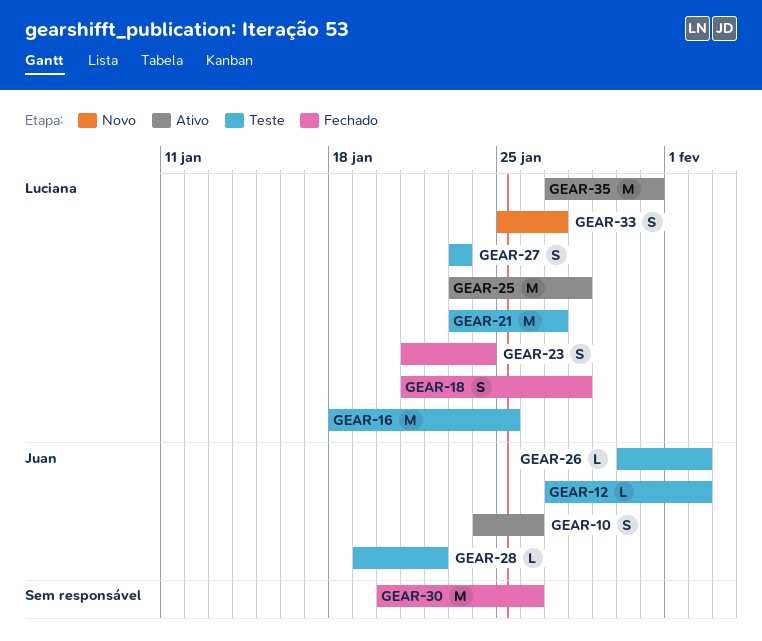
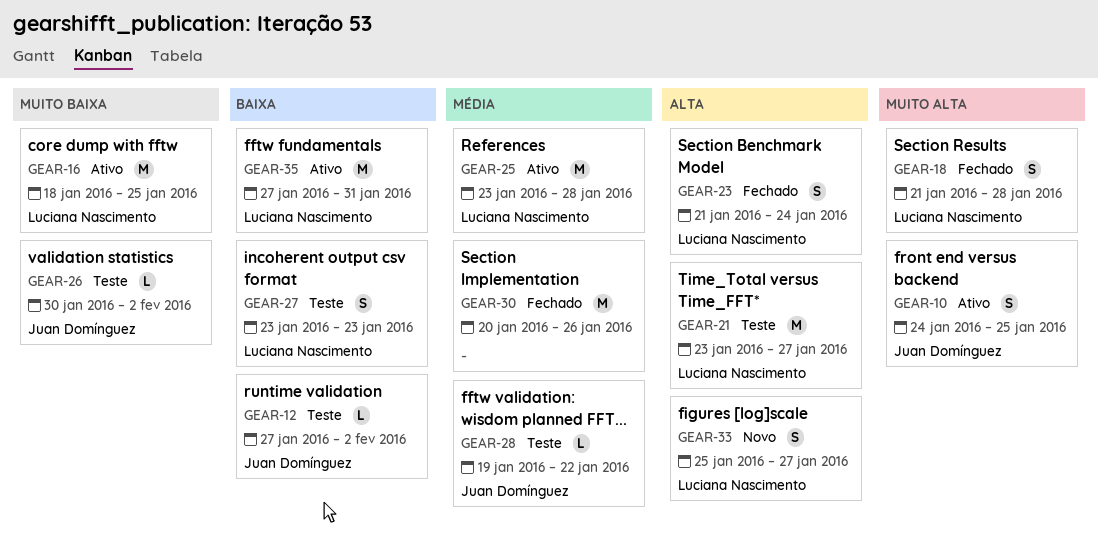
GEAR-10, due: Jan 26 -> Jan 25
GEAR-16, status: Teste -> Ativo

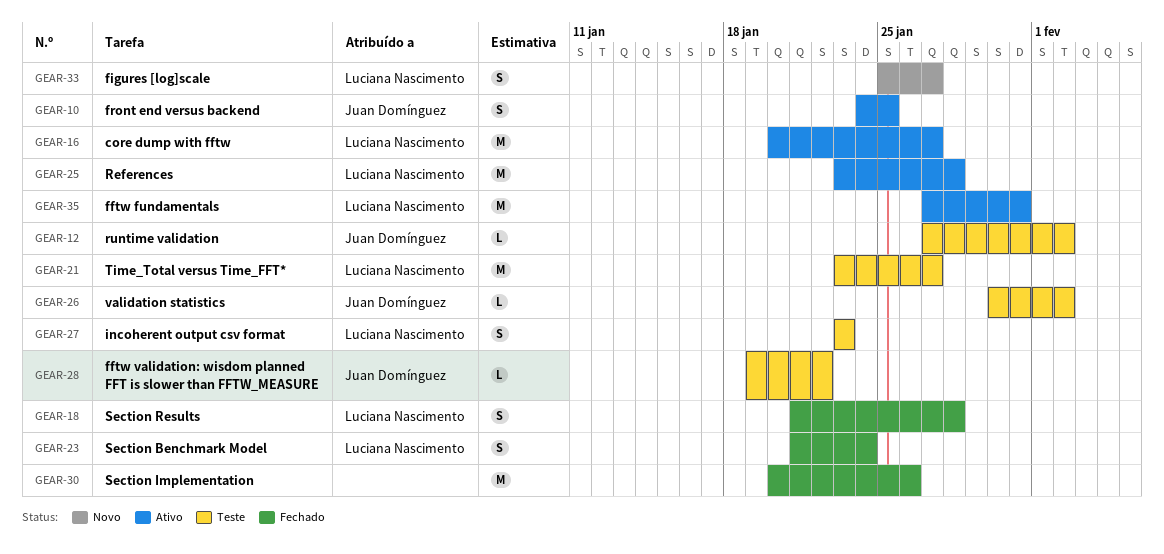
GEAR-16, start: Jan 18 -> Jan 20
GEAR-16, due: Jan 25 -> Jan 27

